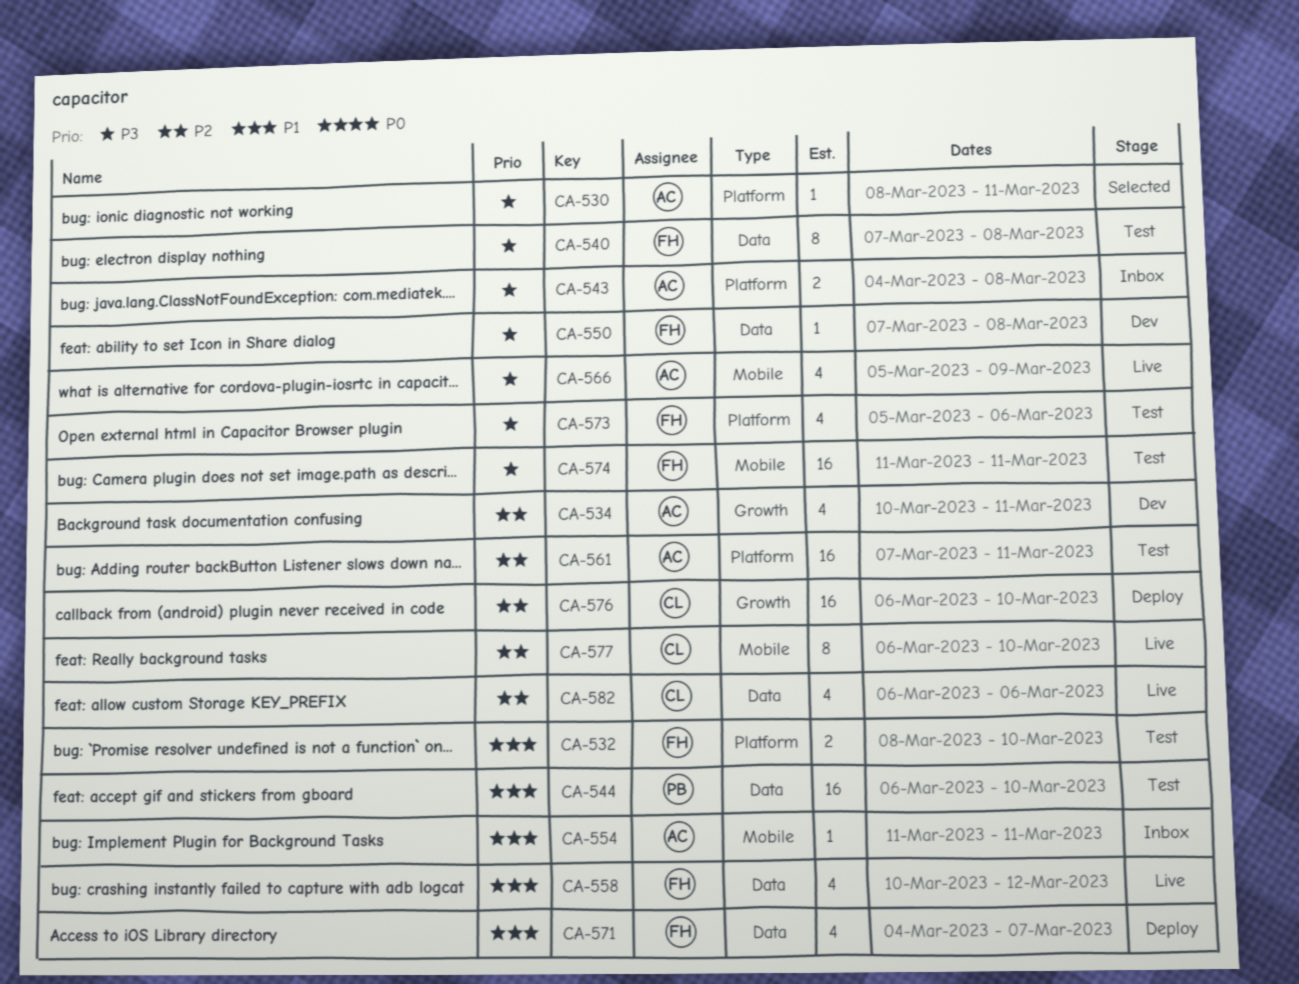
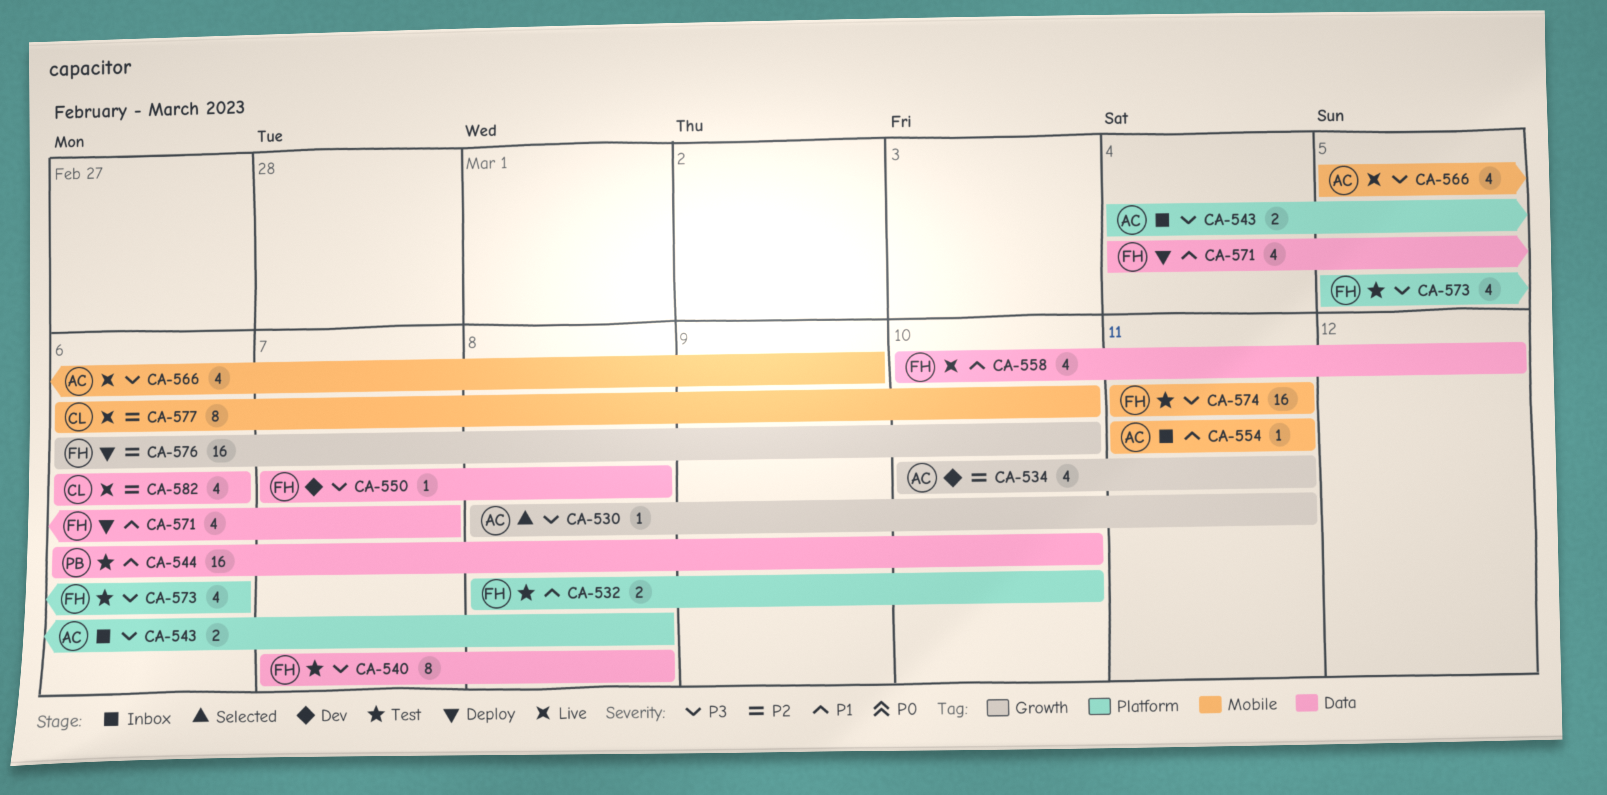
CA-530, label: Platform -> Growth
CA-561: present -> none
CA-576, owner: CL -> FH

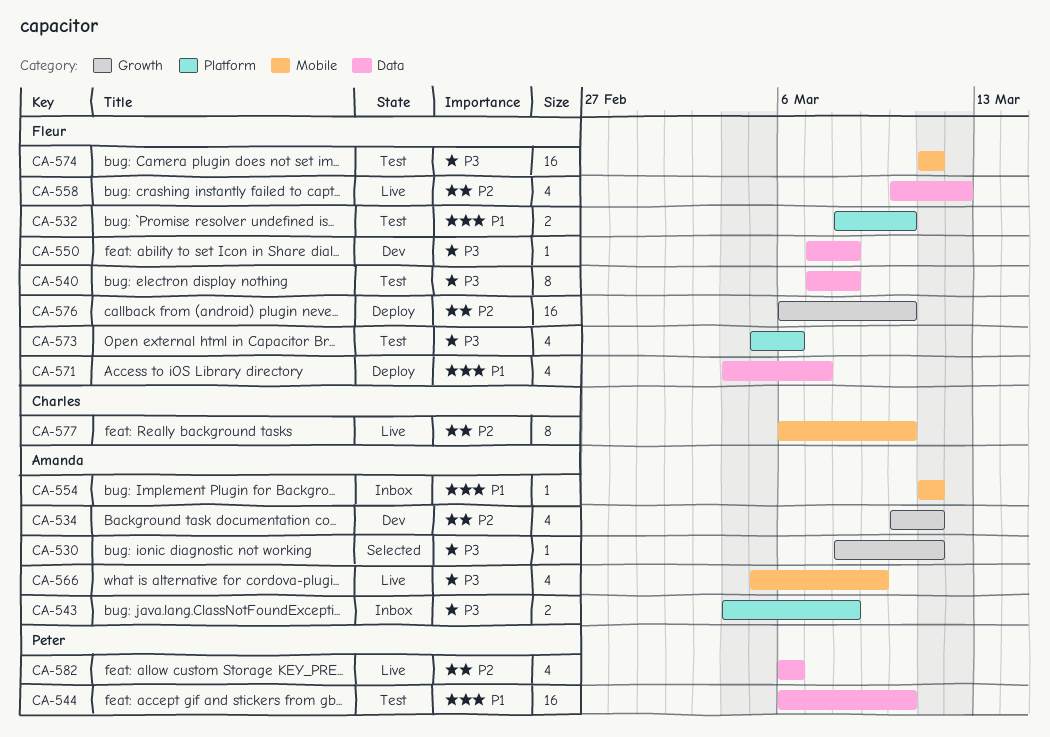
CA-558, priority: P1 -> P2
CA-582, owner: Charles -> Peter

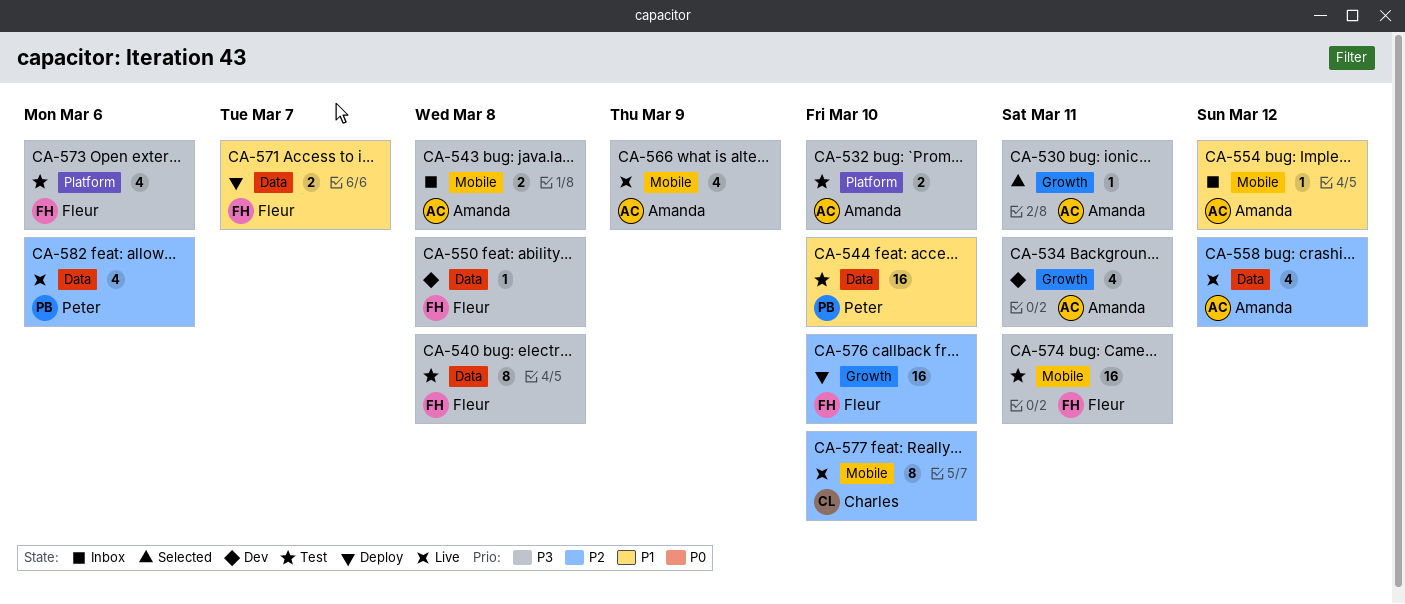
CA-532, owner: Fleur -> Amanda
CA-532, priority: P1 -> P3
CA-534, priority: P2 -> P3
CA-543, label: Platform -> Mobile
CA-554, due: Mar 11 -> Mar 12
CA-558, owner: Fleur -> Amanda
CA-571, estimate: 4 -> 2

